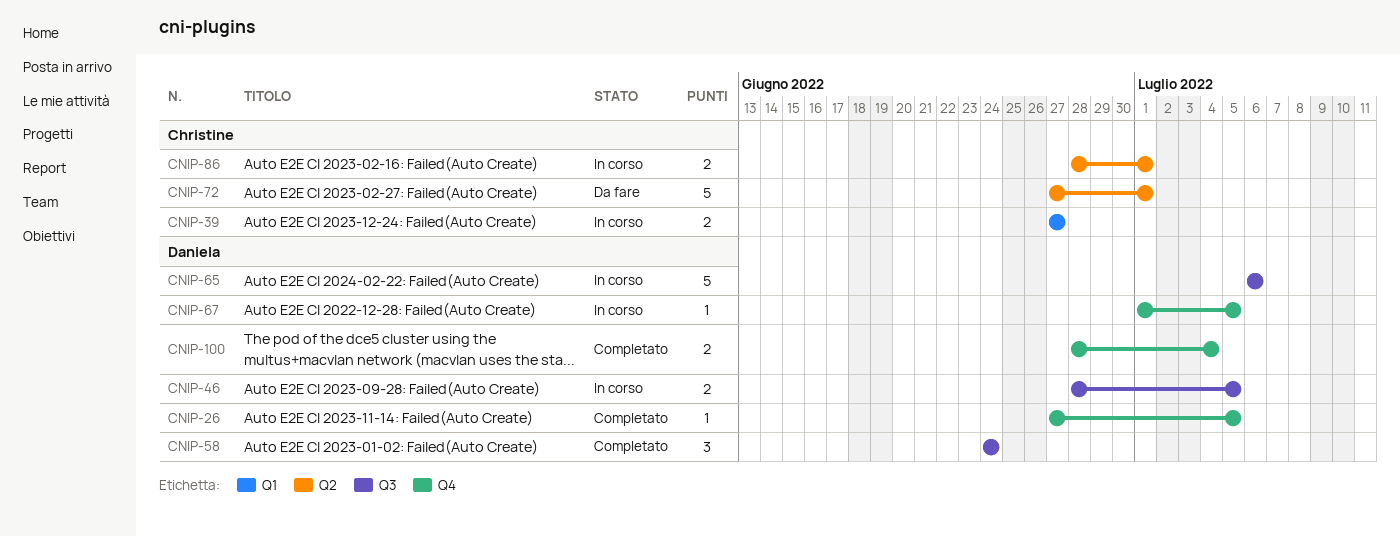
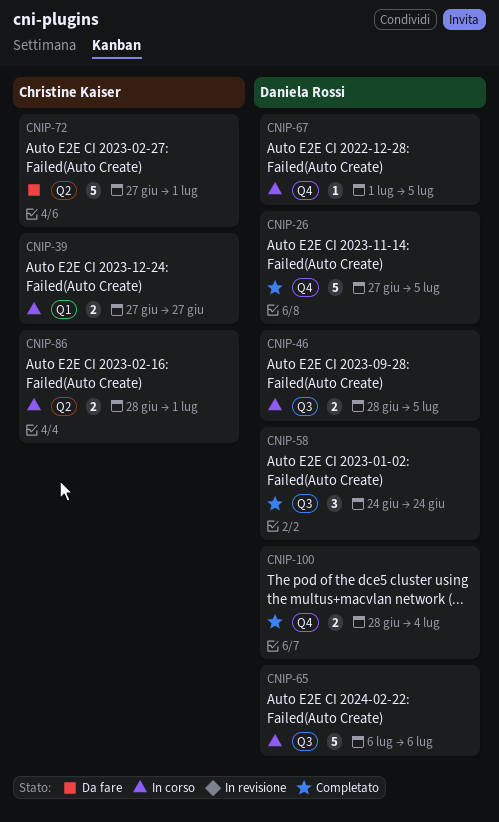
CNIP-26, estimate: 1 -> 5

